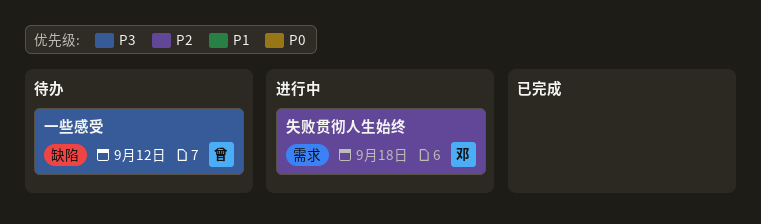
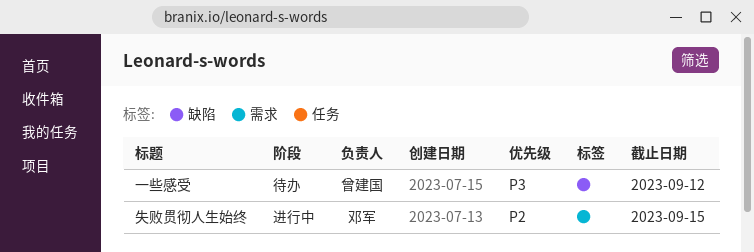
失败贯彻人生始终, due: Sep 18 -> Sep 15

